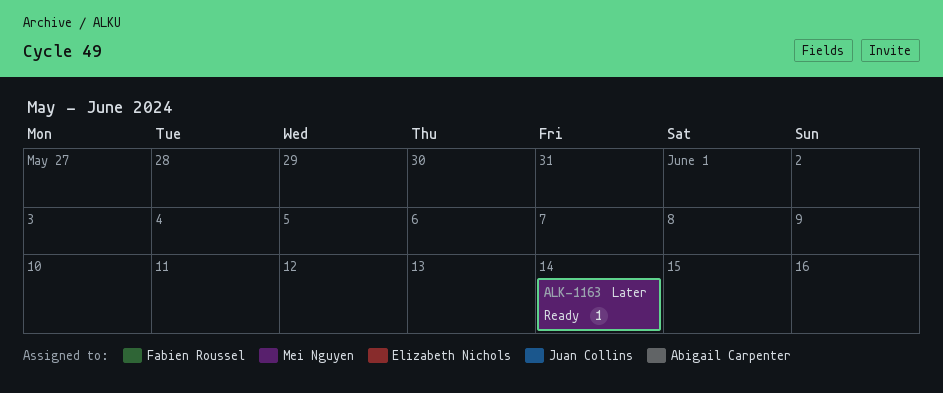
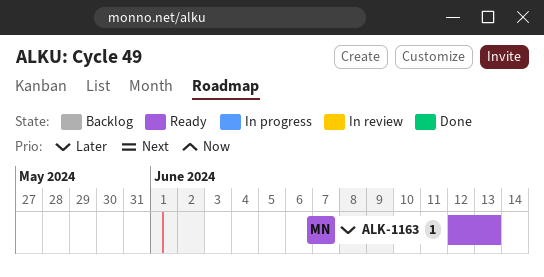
ALK-1163, due: Jun 14 -> Jun 13

